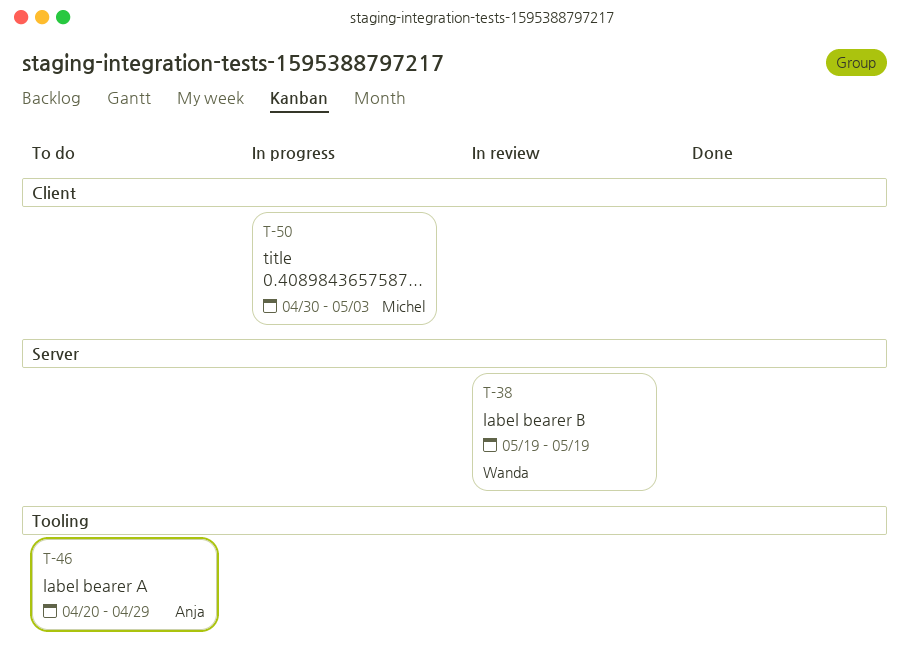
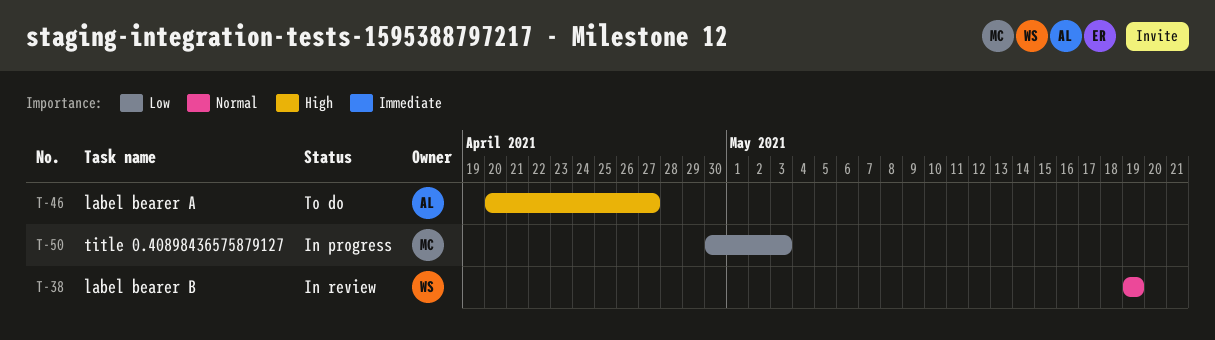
T-46, due: Apr 29 -> Apr 27

